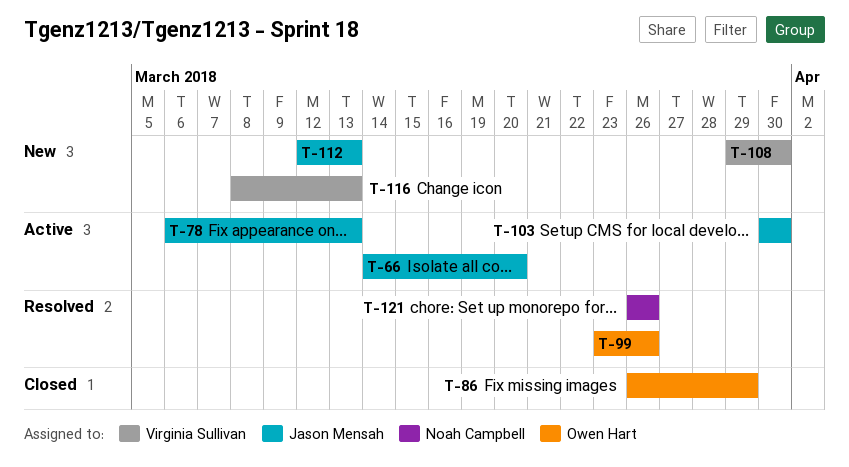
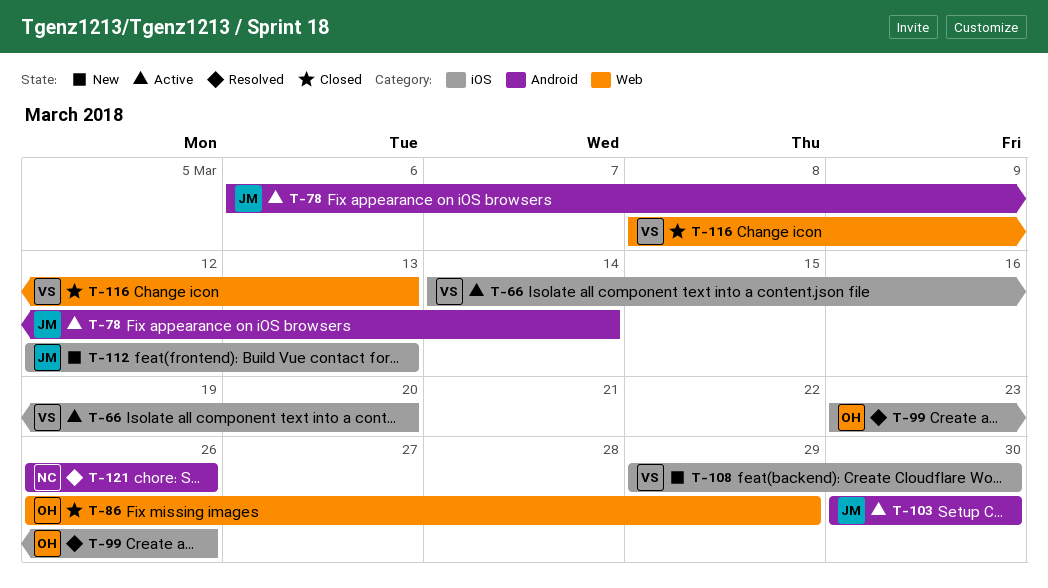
T-66, owner: Jason Mensah -> Virginia Sullivan
T-78, due: Mar 13 -> Mar 14
T-116, status: New -> Closed

